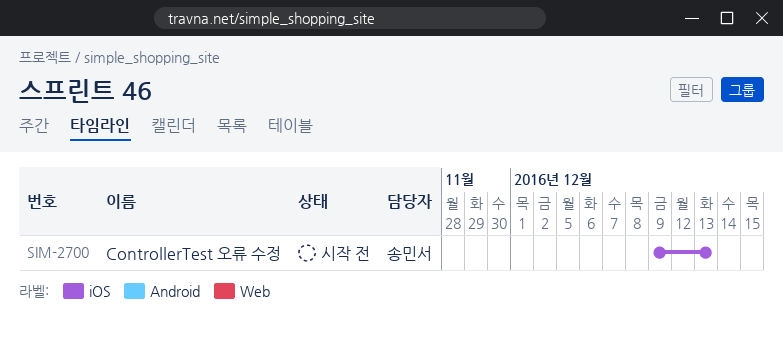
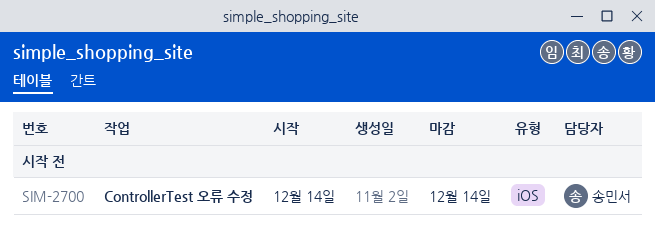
SIM-2700, start: Dec 9 -> Dec 14
SIM-2700, due: Dec 13 -> Dec 14

